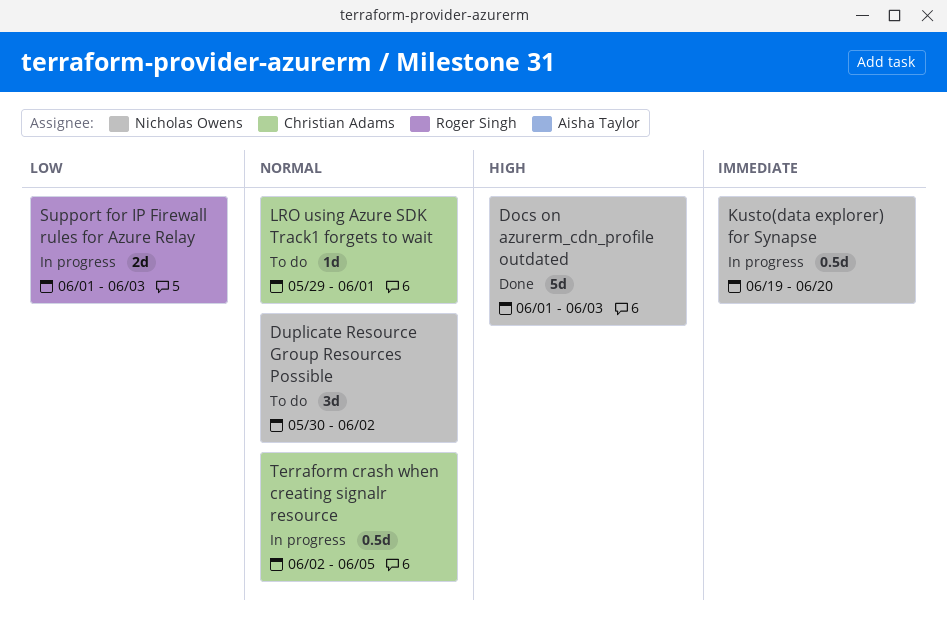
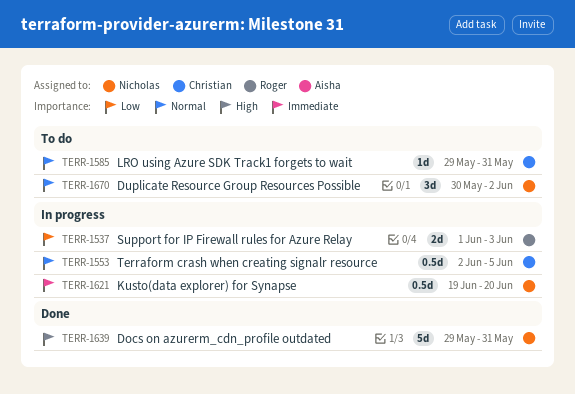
Docs on azurerm_cdn_profile outdated, start: Jun 1 -> May 29
Docs on azurerm_cdn_profile outdated, due: Jun 3 -> May 31
LRO using Azure SDK Track1 forgets to wait, due: Jun 1 -> May 31

